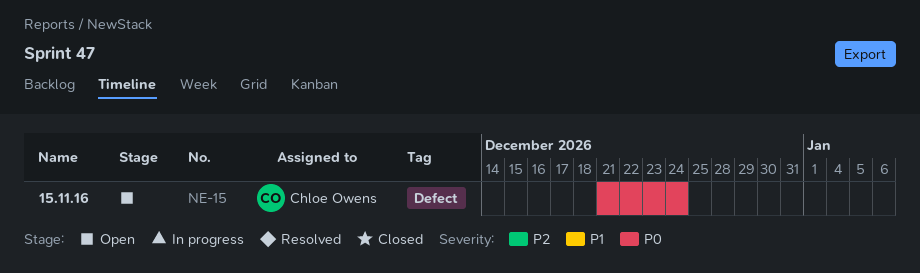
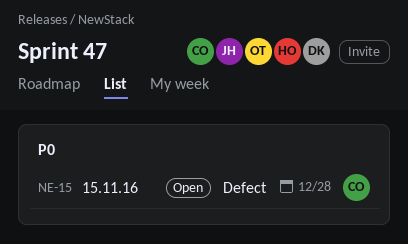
NE-15, due: Dec 24 -> Dec 28

